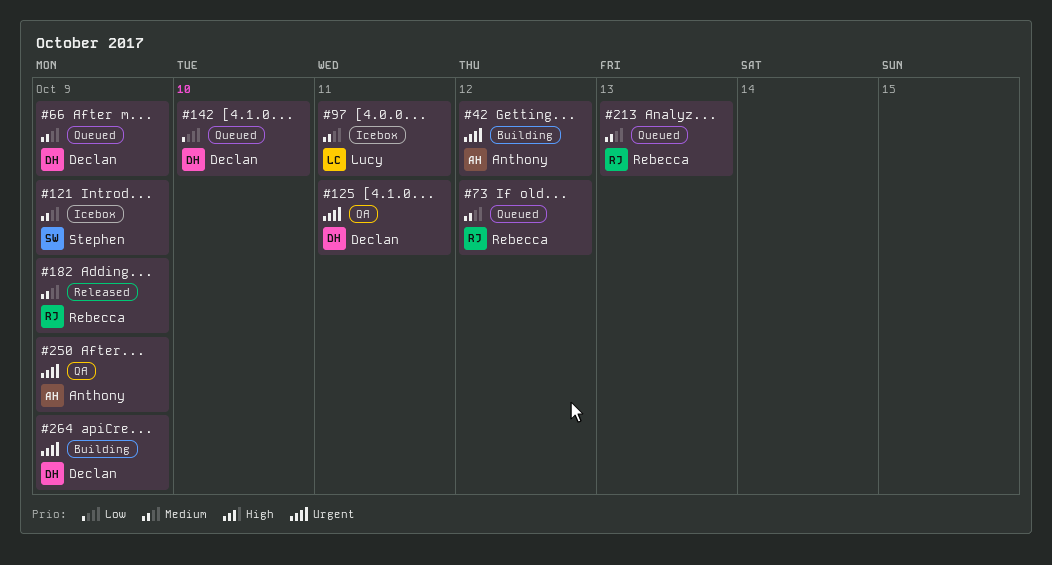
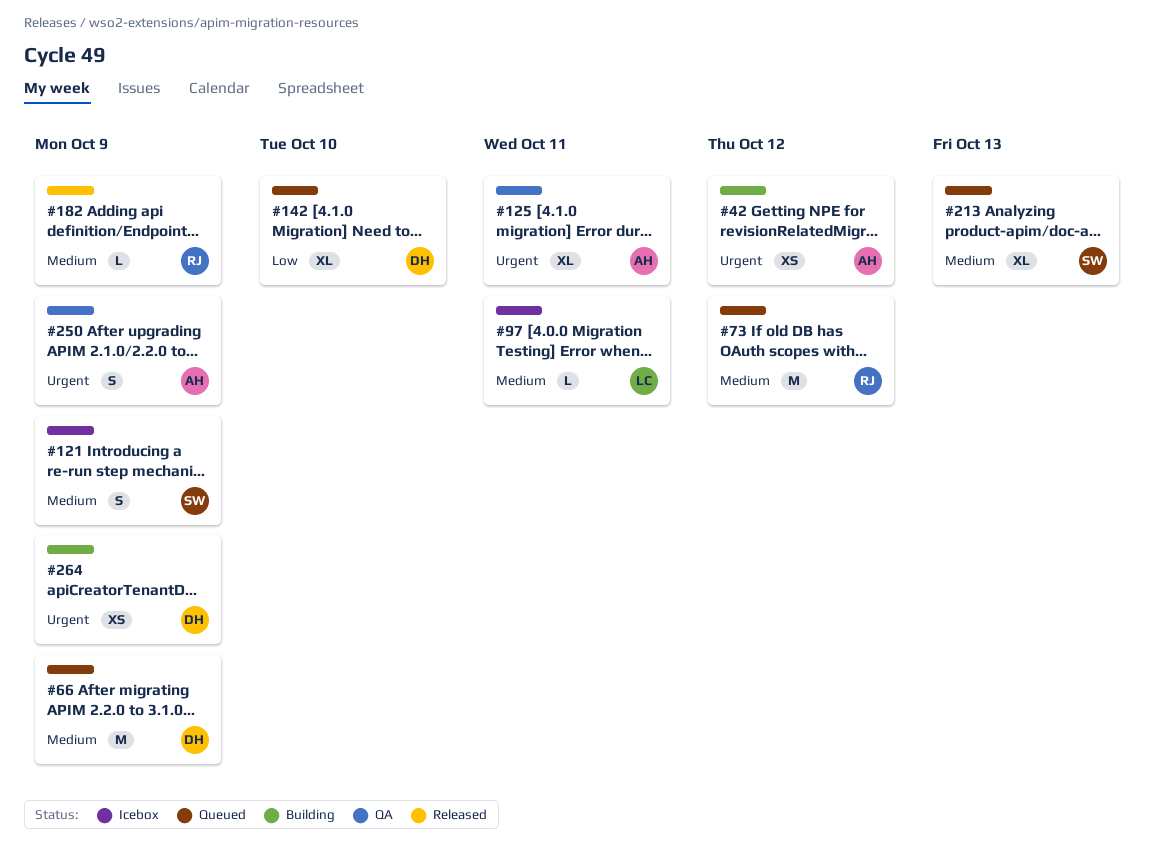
#125, owner: Declan -> Anthony
#213, owner: Rebecca -> Stephen

